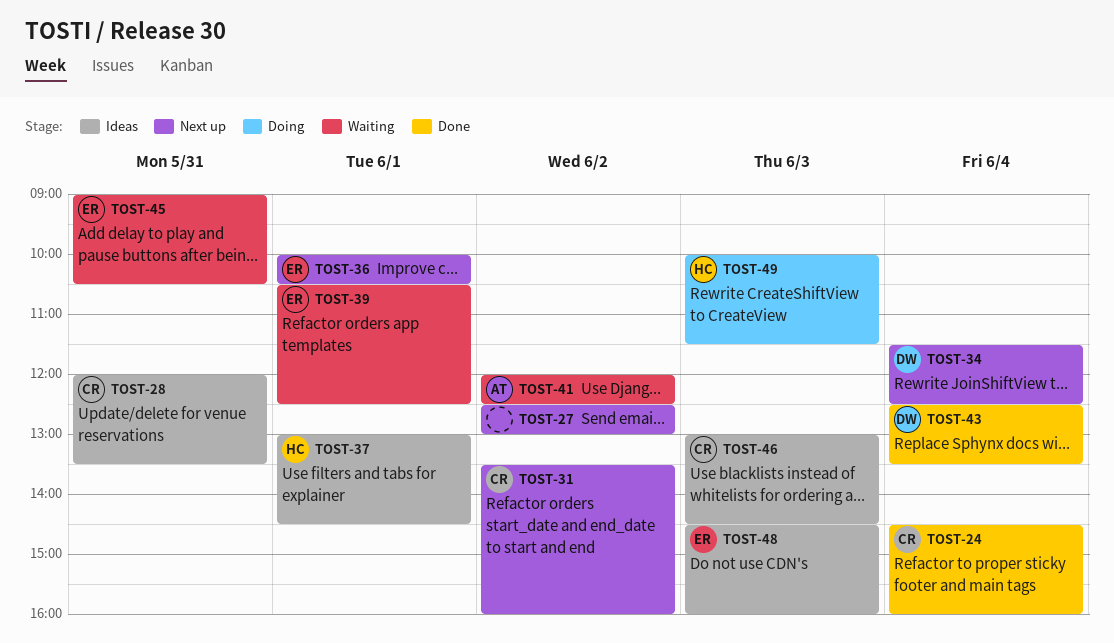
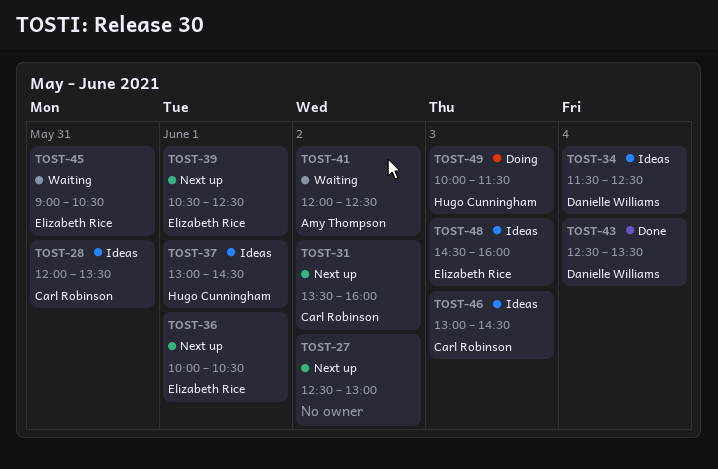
TOST-24: present -> none
TOST-34, status: Next up -> Ideas
TOST-39, status: Waiting -> Next up

